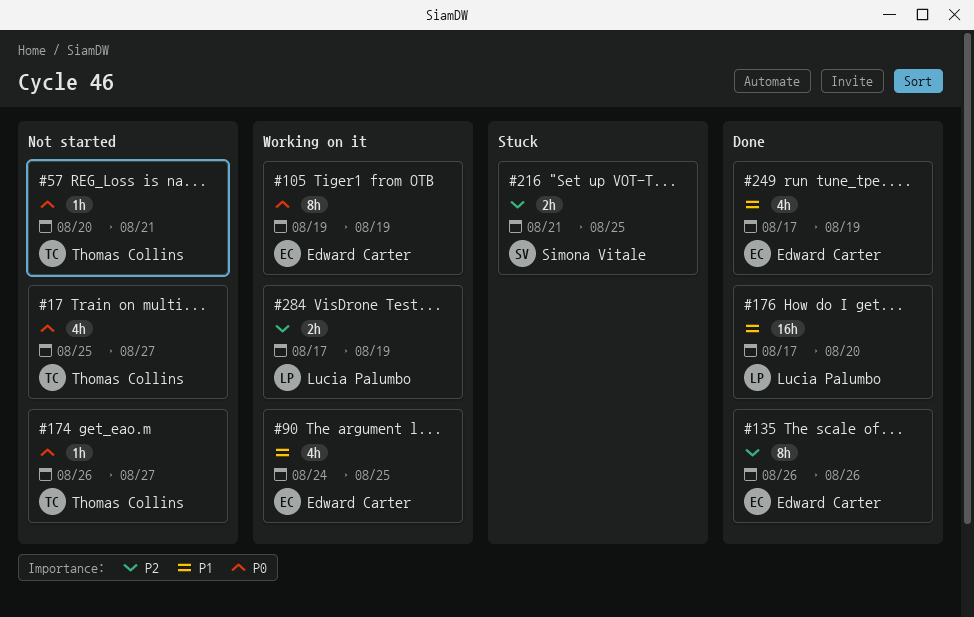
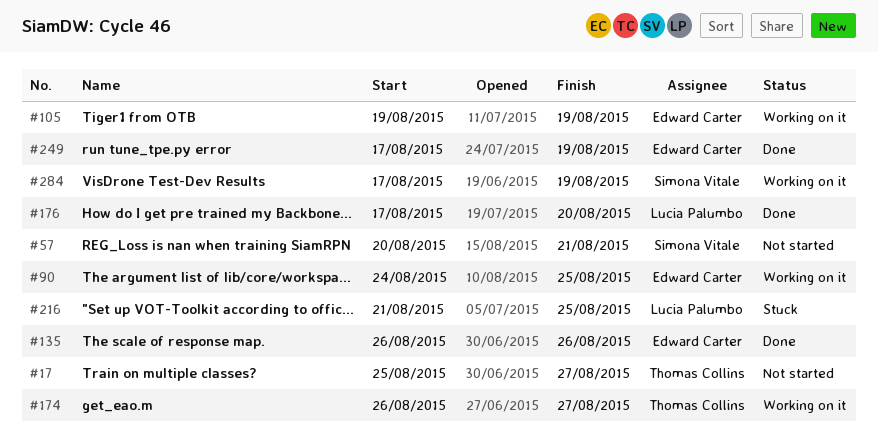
#57, owner: Thomas Collins -> Simona Vitale
#174, status: Not started -> Working on it
#216, owner: Simona Vitale -> Lucia Palumbo
#284, owner: Lucia Palumbo -> Simona Vitale

